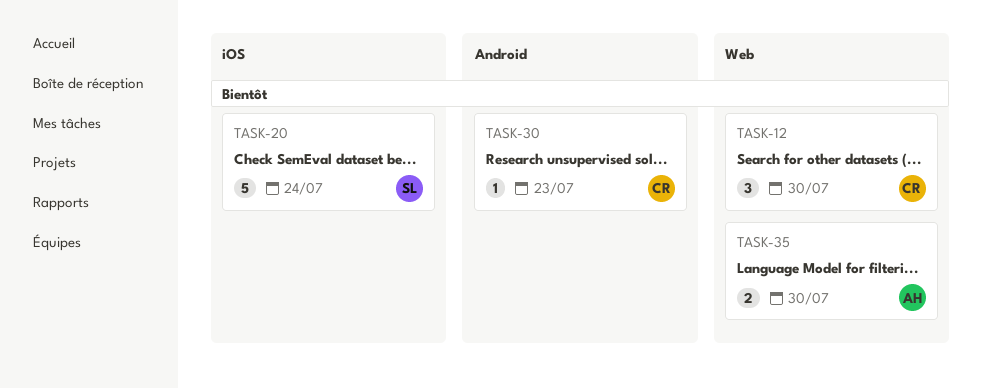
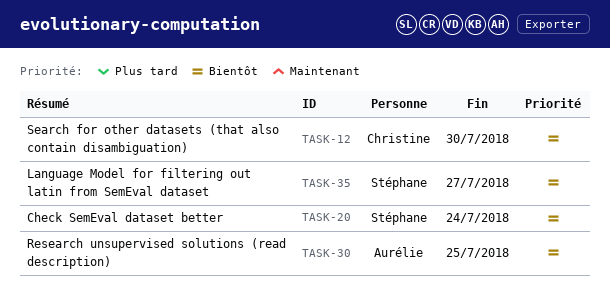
TASK-30, owner: Christine -> Aurélie
TASK-30, due: Jul 23 -> Jul 25
TASK-35, owner: Aurélie -> Stéphane
TASK-35, due: Jul 30 -> Jul 27

